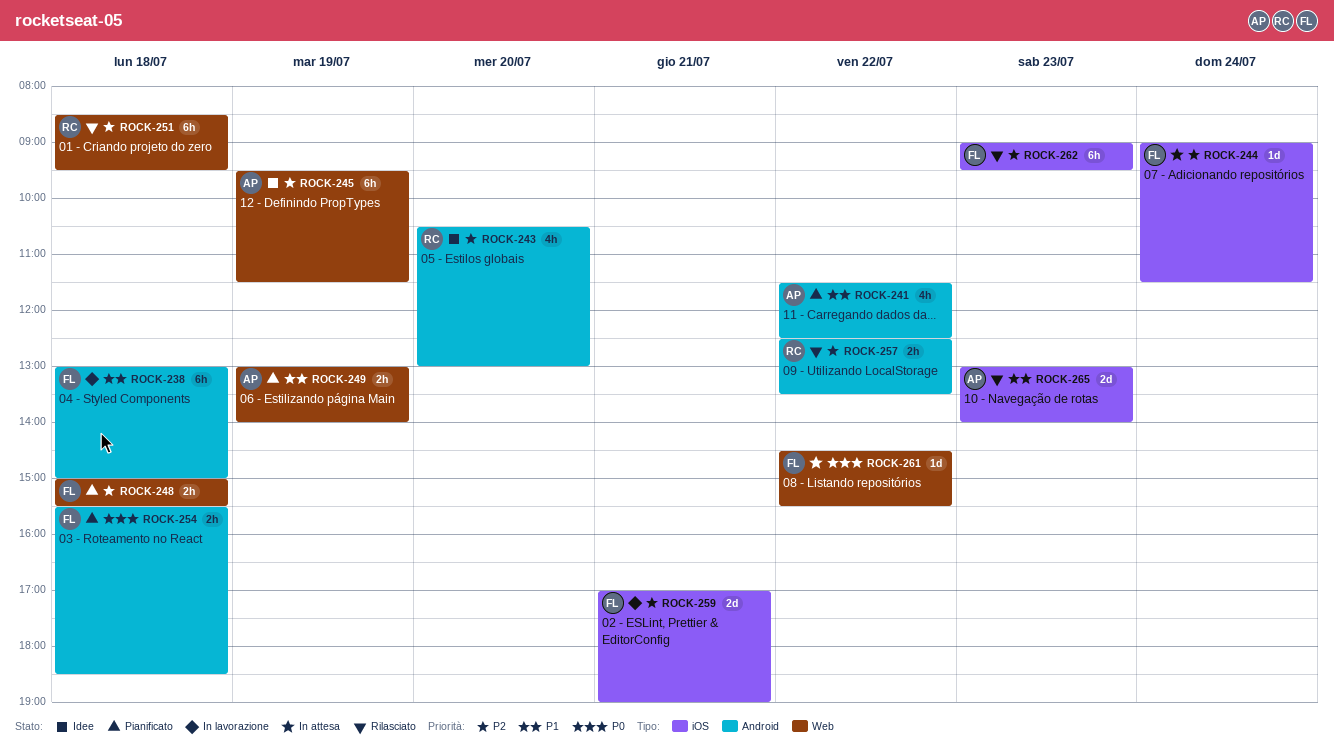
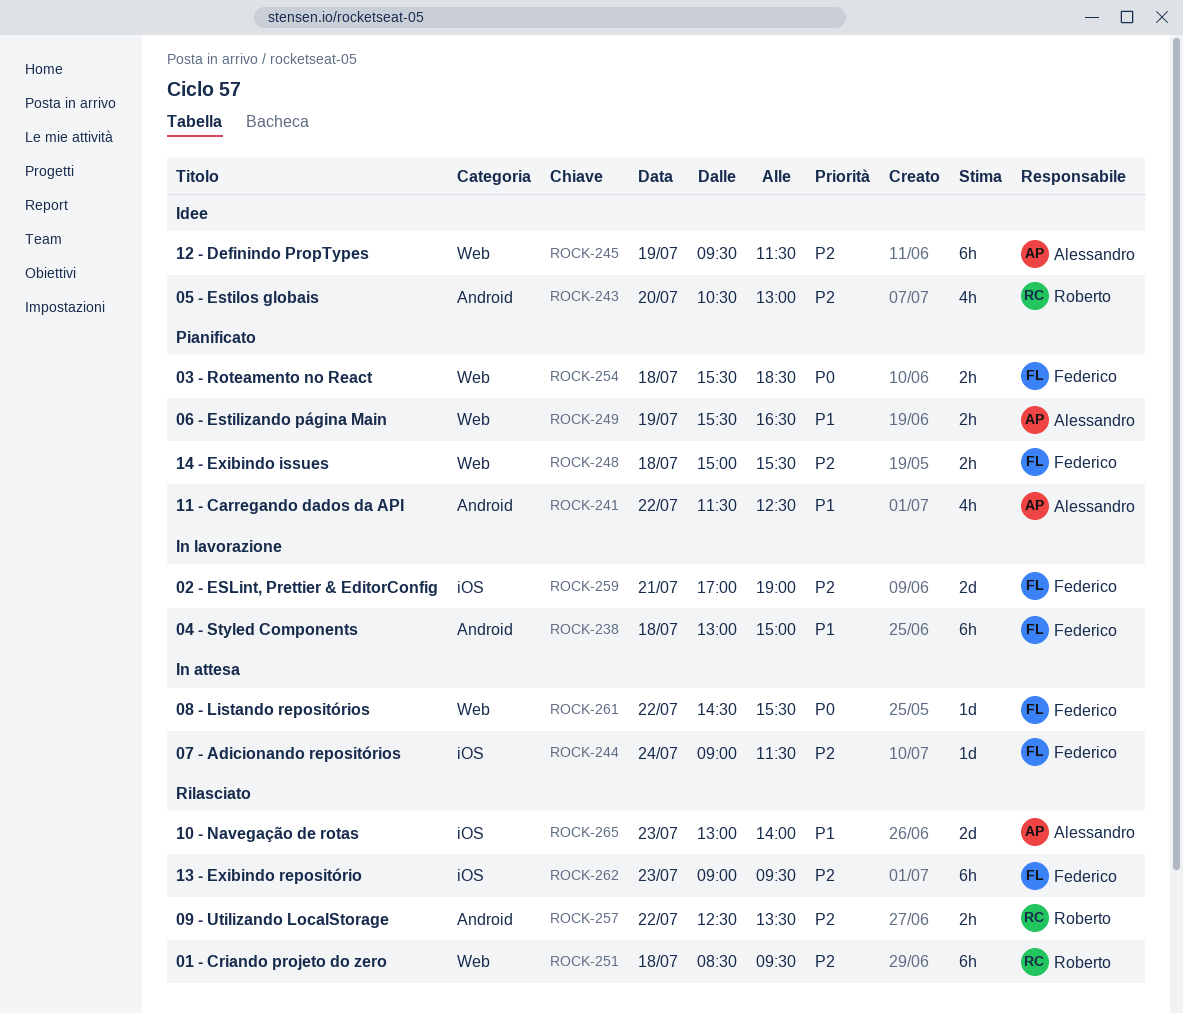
ROCK-249, begins: 13:00 -> 15:30
ROCK-249, ends: 14:00 -> 16:30
ROCK-254, label: Android -> Web

